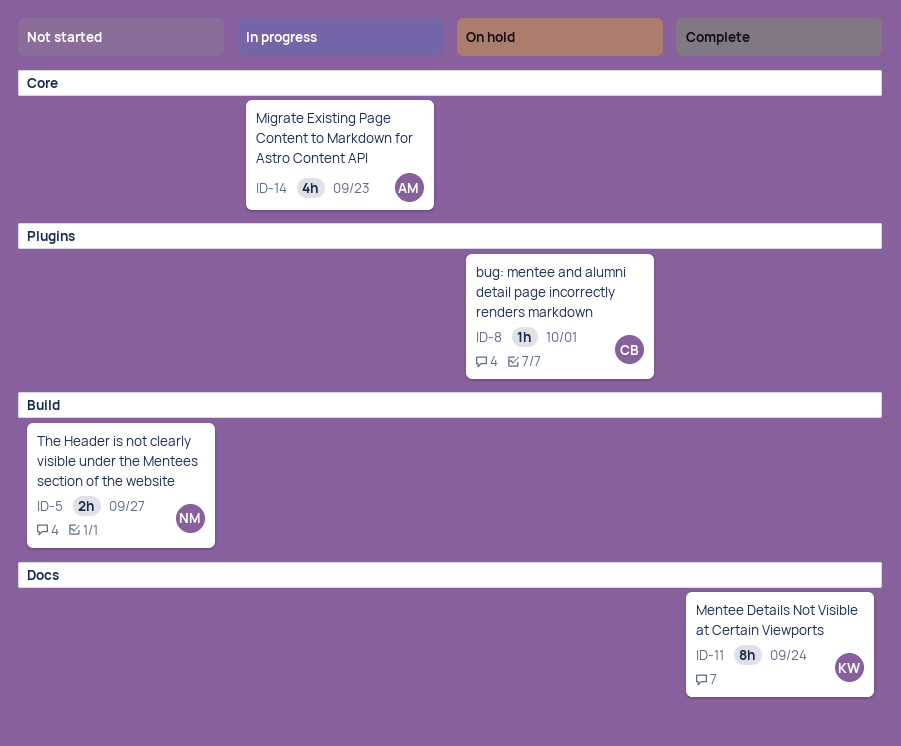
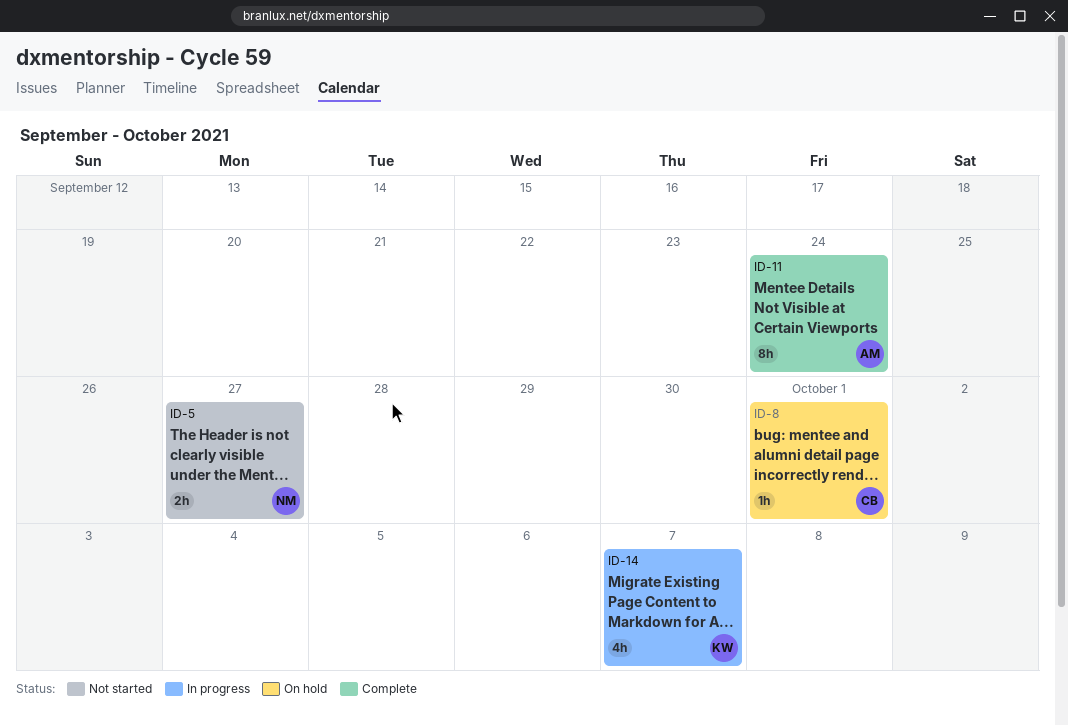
ID-11, owner: KW -> AM
ID-14, owner: AM -> KW
ID-14, due: Sep 23 -> Oct 7

